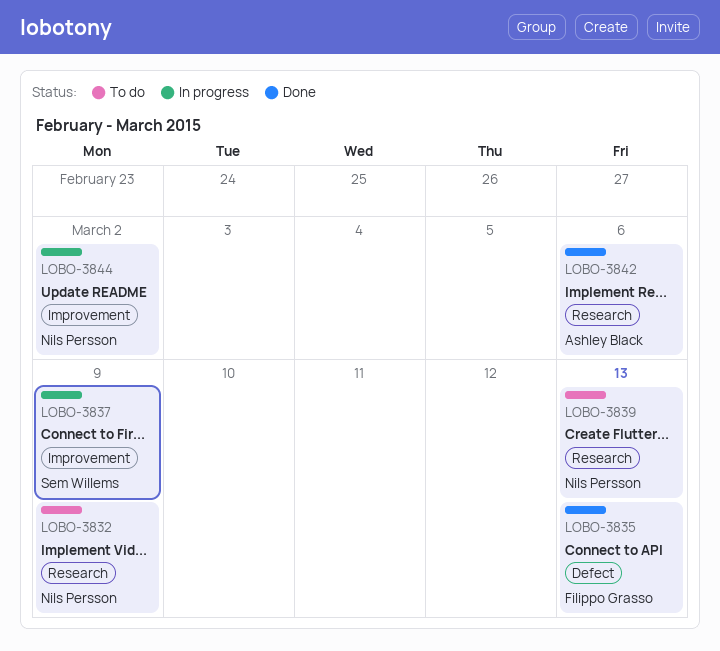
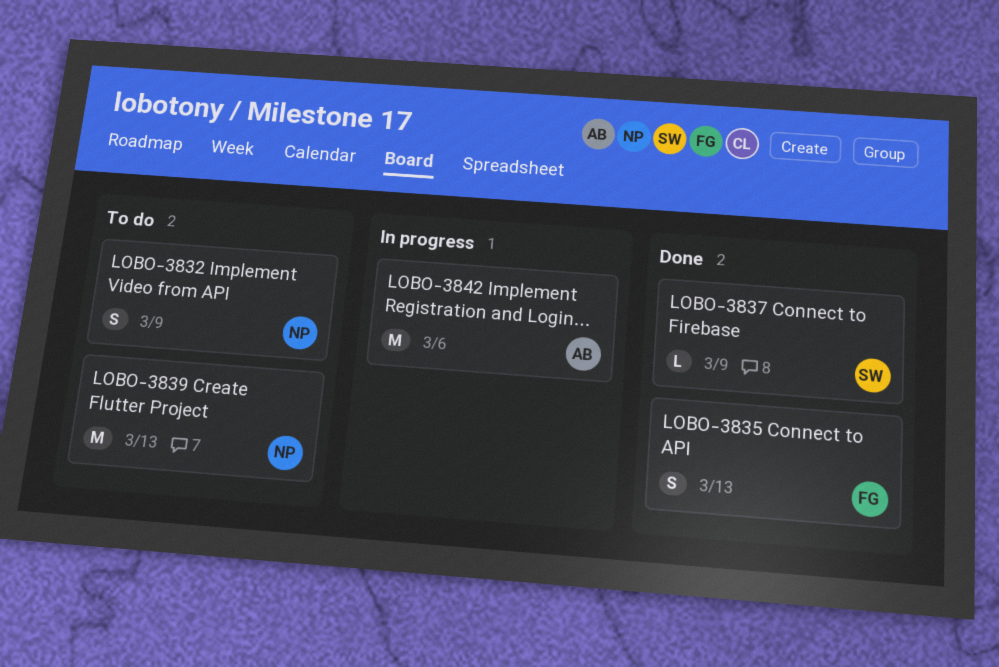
LOBO-3837, status: In progress -> Done
LOBO-3842, status: Done -> In progress
LOBO-3844: present -> none

